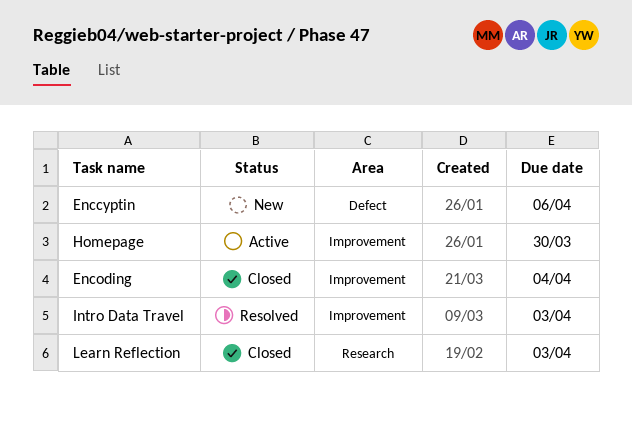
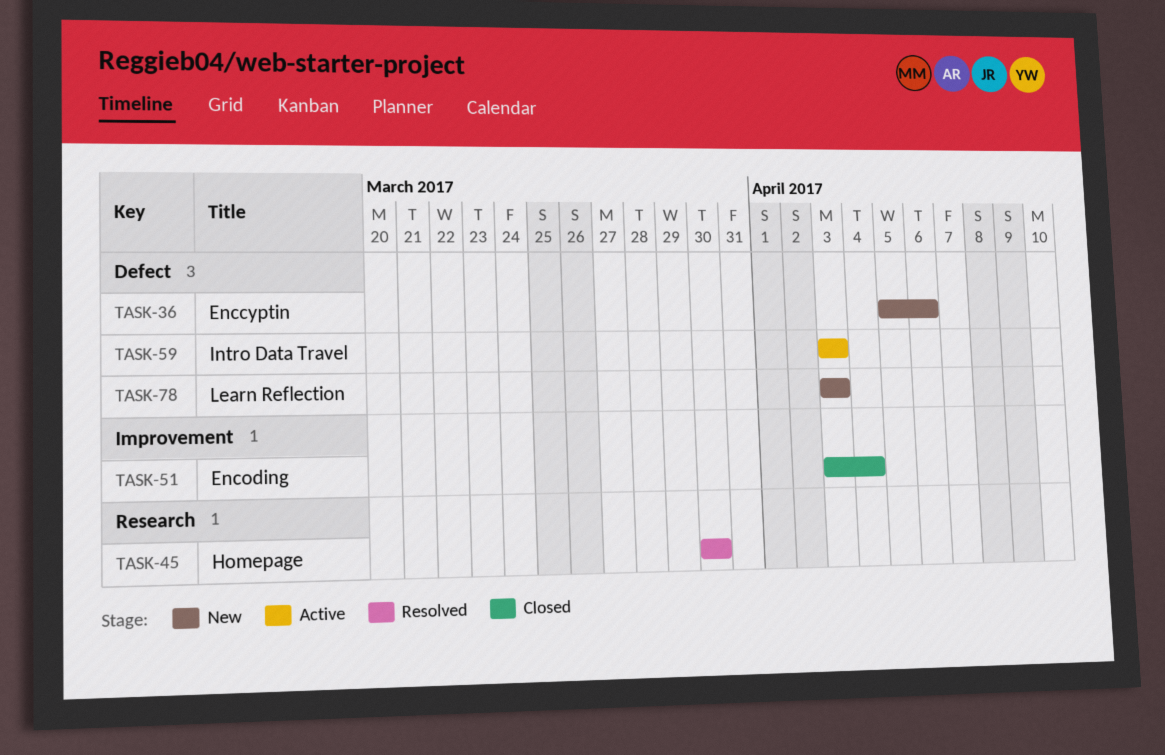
Homepage, status: Active -> Resolved
Homepage, label: Improvement -> Research
Intro Data Travel, status: Resolved -> Active
Intro Data Travel, label: Improvement -> Defect
Learn Reflection, status: Closed -> New
Learn Reflection, label: Research -> Defect

